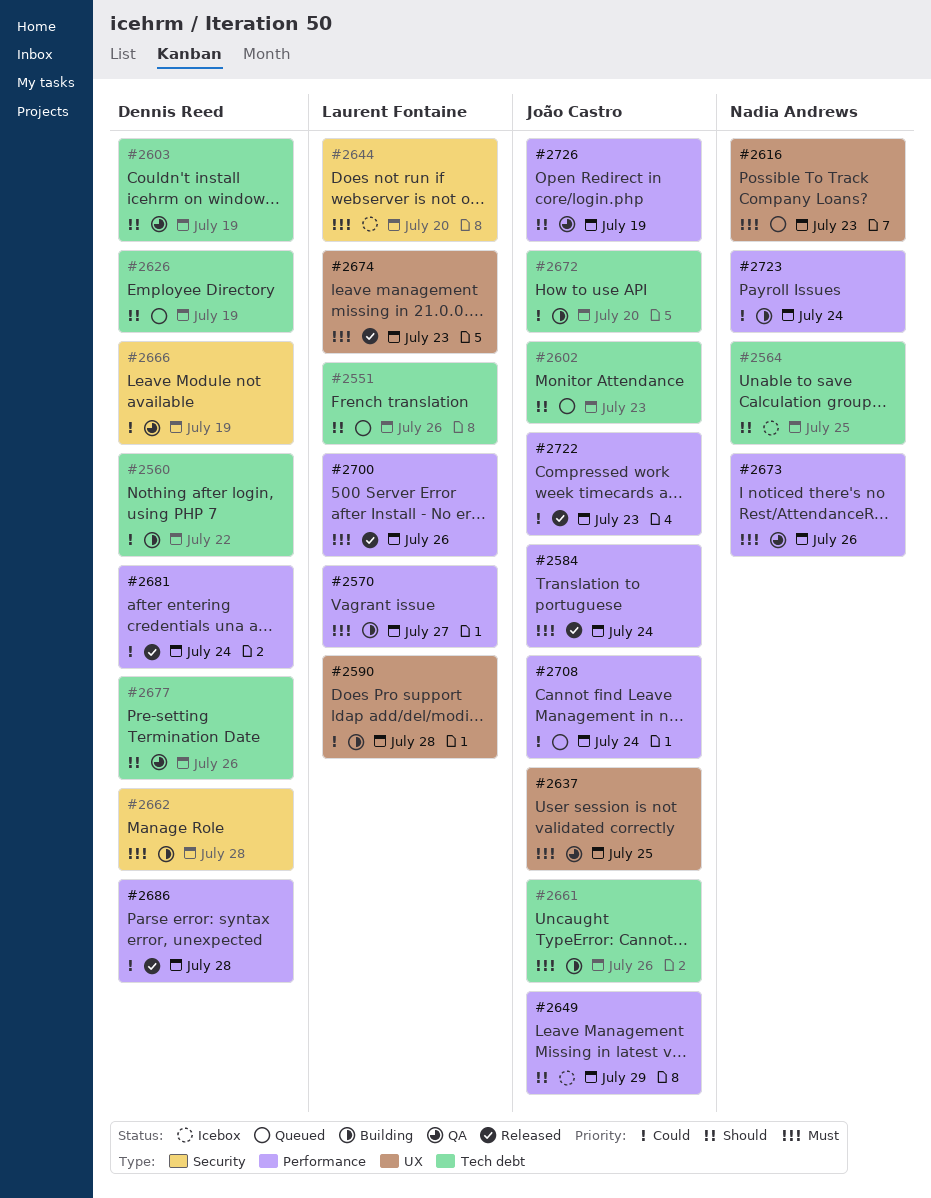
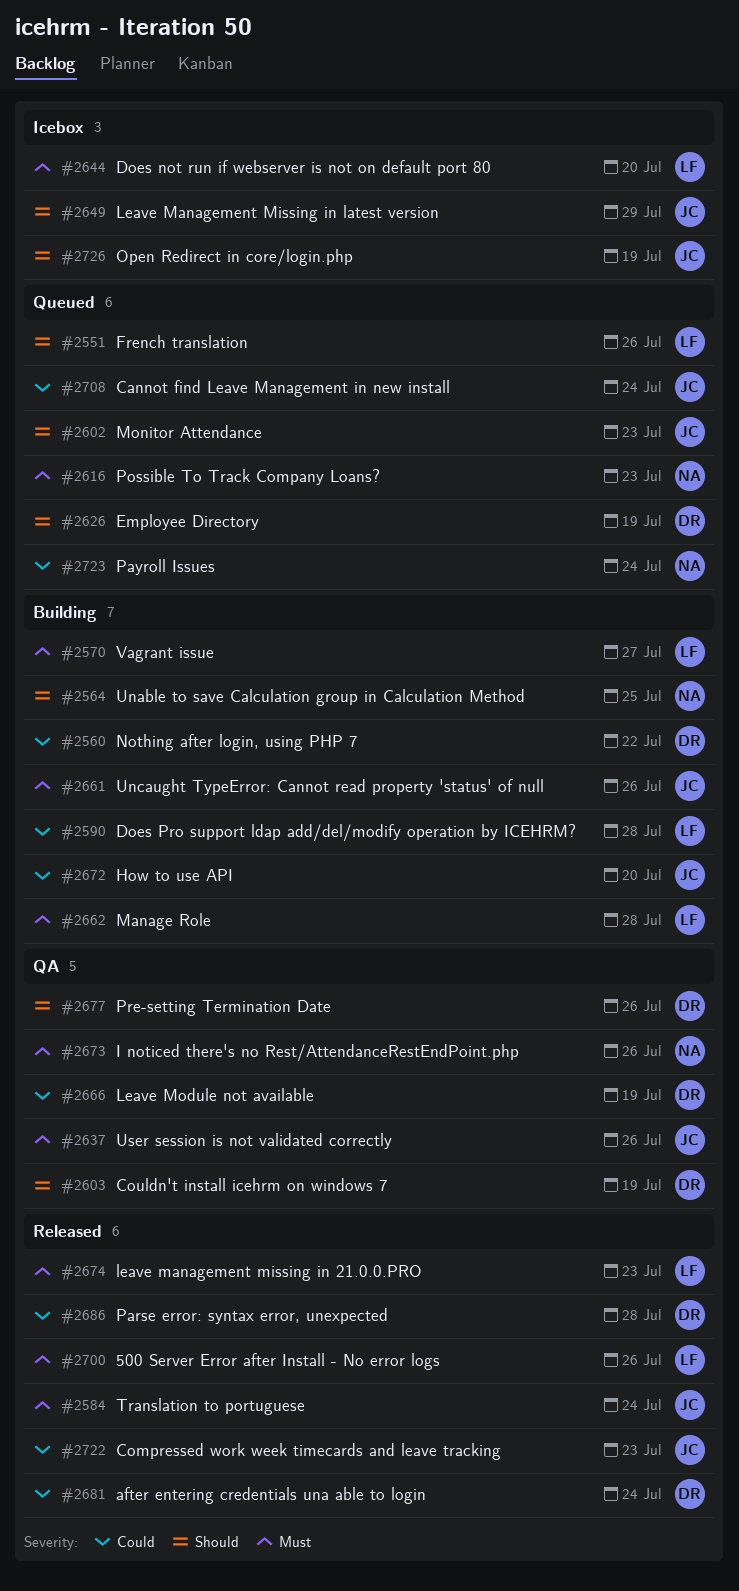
#2564, status: Icebox -> Building
#2637, due: Jul 25 -> Jul 26
#2662, owner: Dennis Reed -> Laurent Fontaine
#2723, status: Building -> Queued
#2726, status: QA -> Icebox

